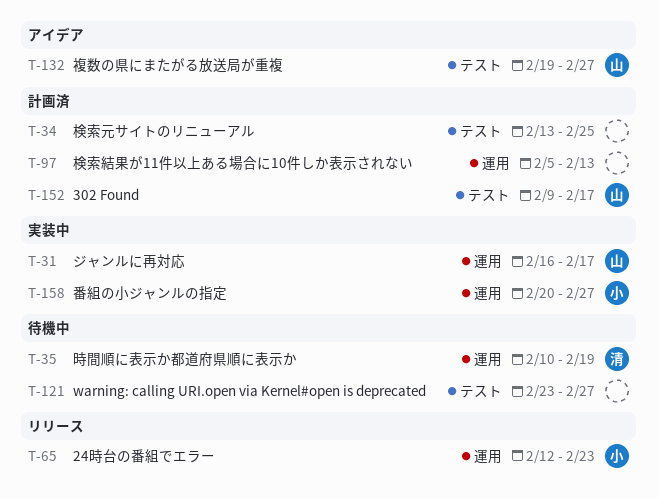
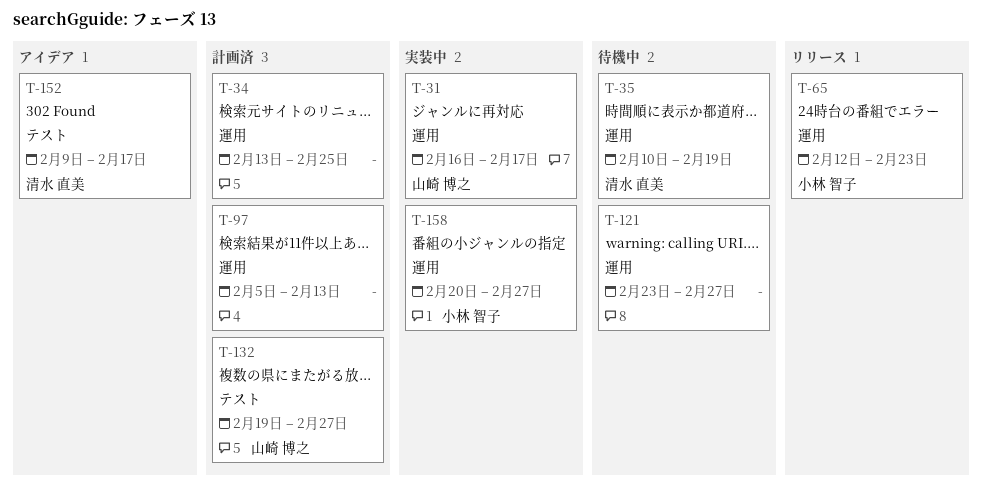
T-34, label: テスト -> 運用
T-121, label: テスト -> 運用
T-132, status: アイデア -> 計画済
T-152, status: 計画済 -> アイデア
T-152, owner: 山崎 博之 -> 清水 直美

